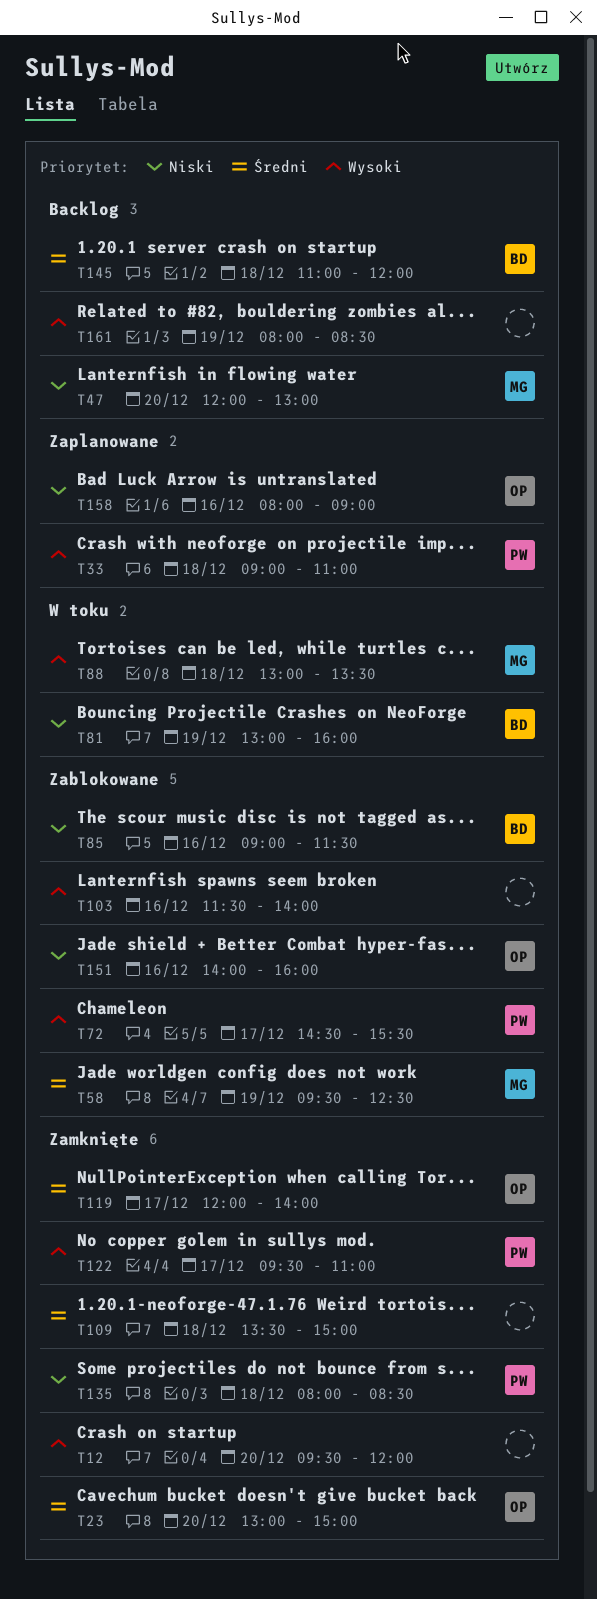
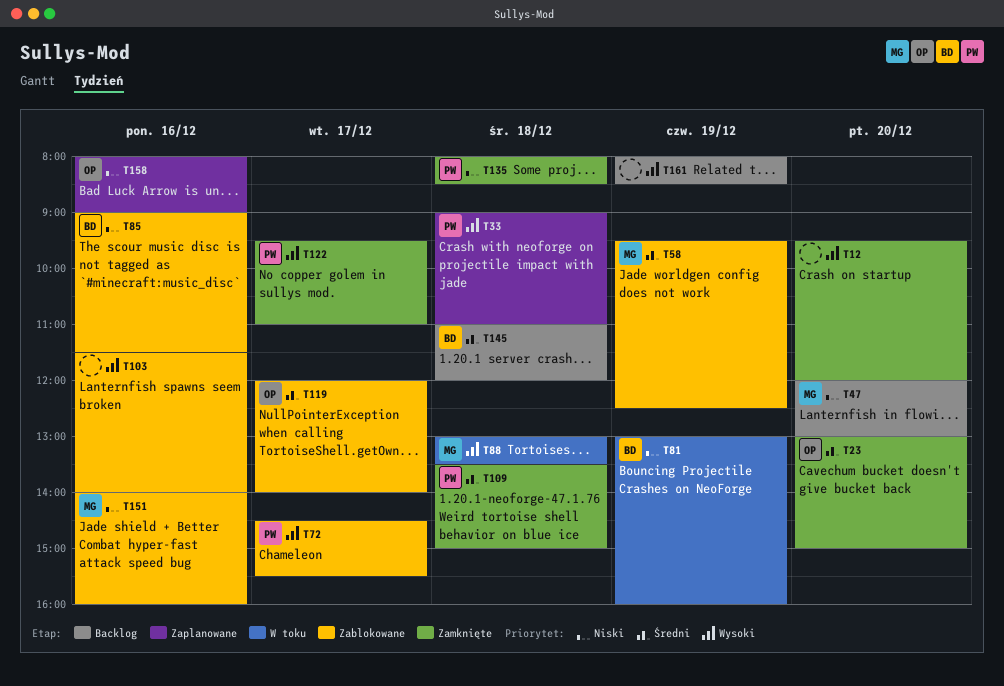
T109, owner: none -> PW
T119, status: Zamknięte -> Zablokowane
T151, owner: OP -> MG

